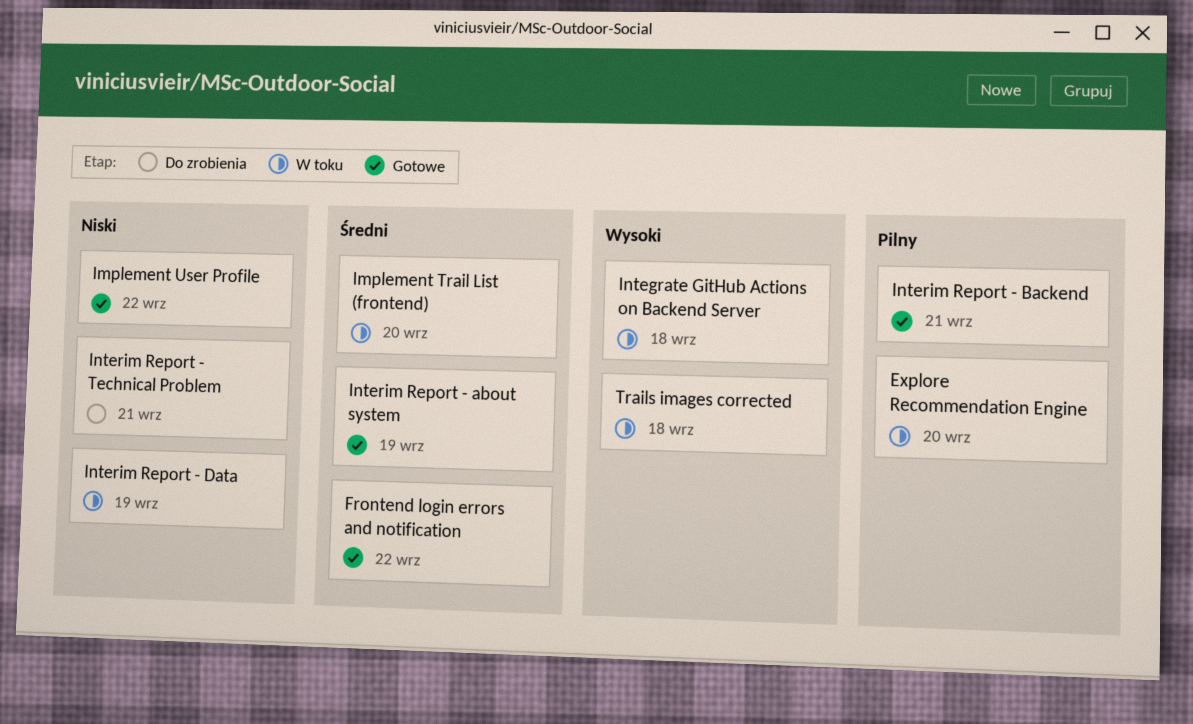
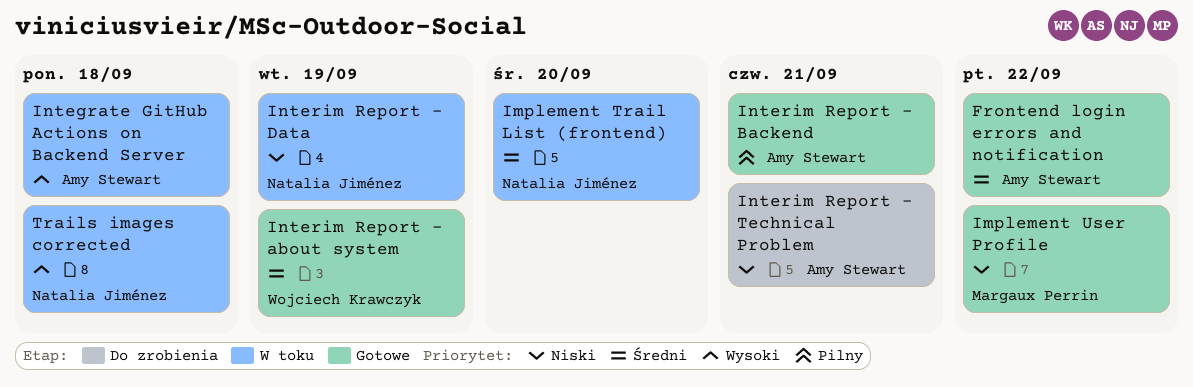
Explore Recommendation Engine: present -> none

